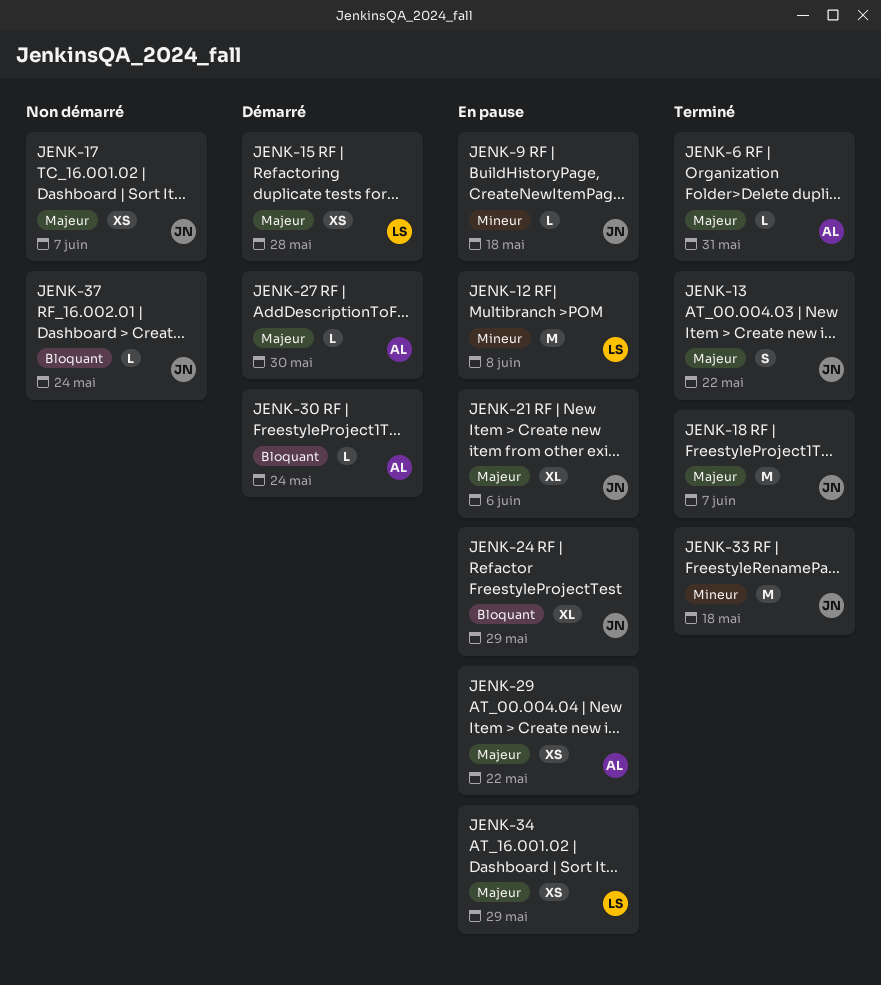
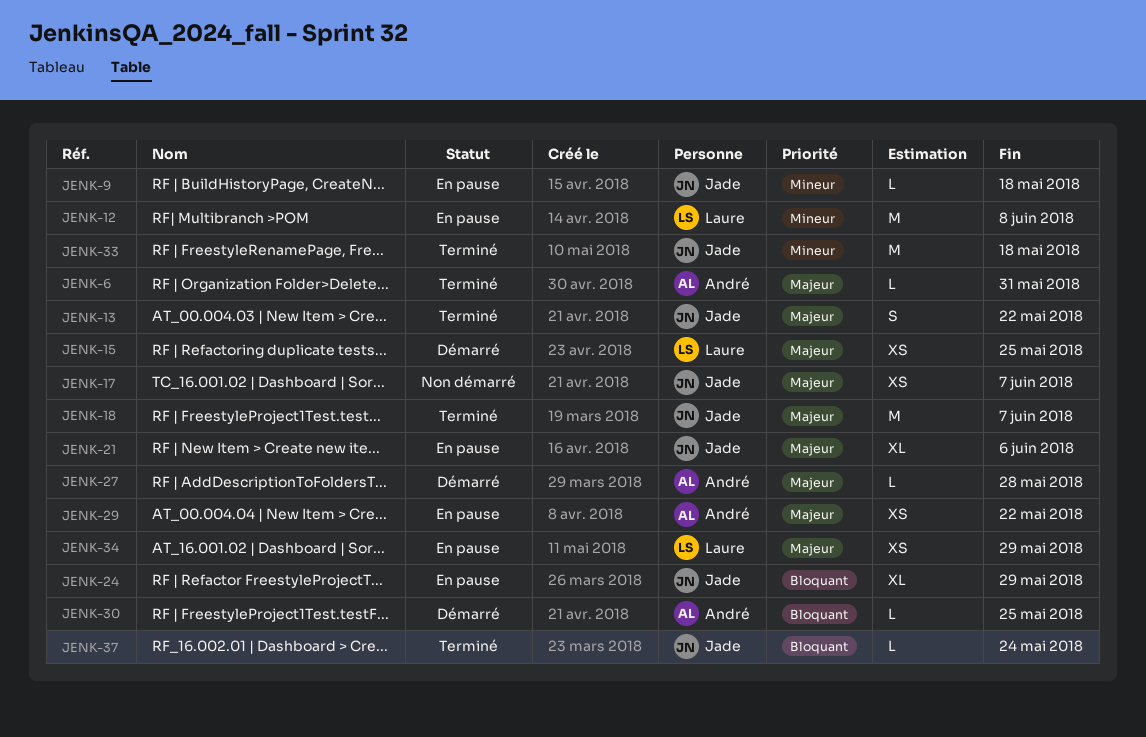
JENK-15, due: May 28 -> May 25
JENK-27, due: May 30 -> May 28
JENK-30, due: May 24 -> May 25
JENK-37, status: Non démarré -> Terminé

